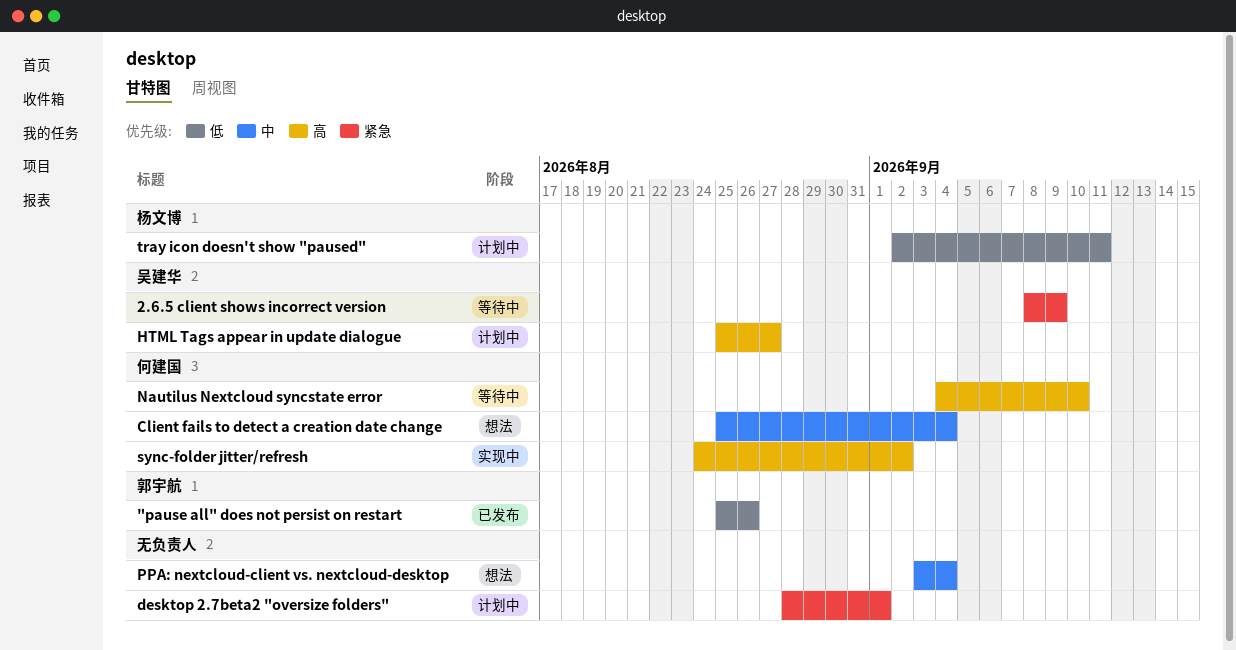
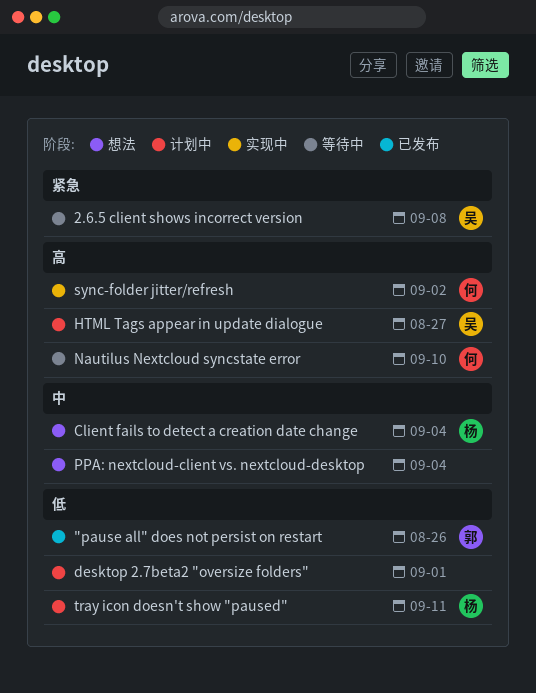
2.6.5 client shows incorrect version, due: Sep 9 -> Sep 8
Client fails to detect a creation date change, owner: 何建国 -> 杨文博
desktop 2.7beta2 "oversize folders", priority: 紧急 -> 低

